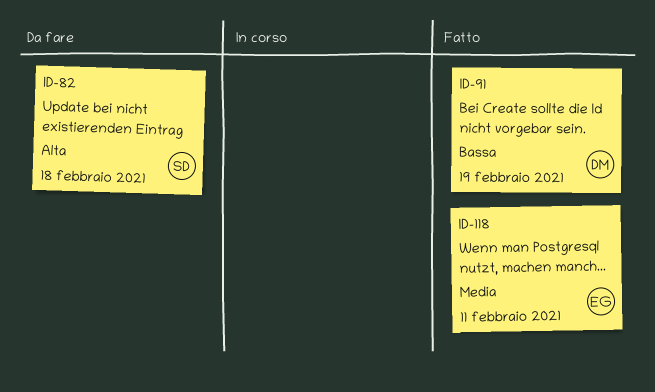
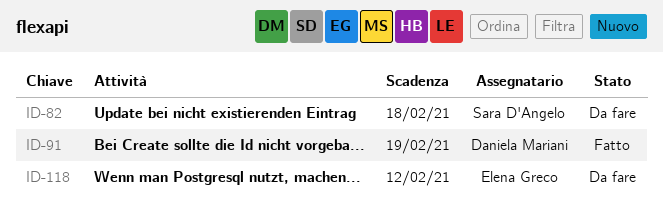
ID-118, status: Fatto -> Da fare
ID-118, due: Feb 11 -> Feb 12

